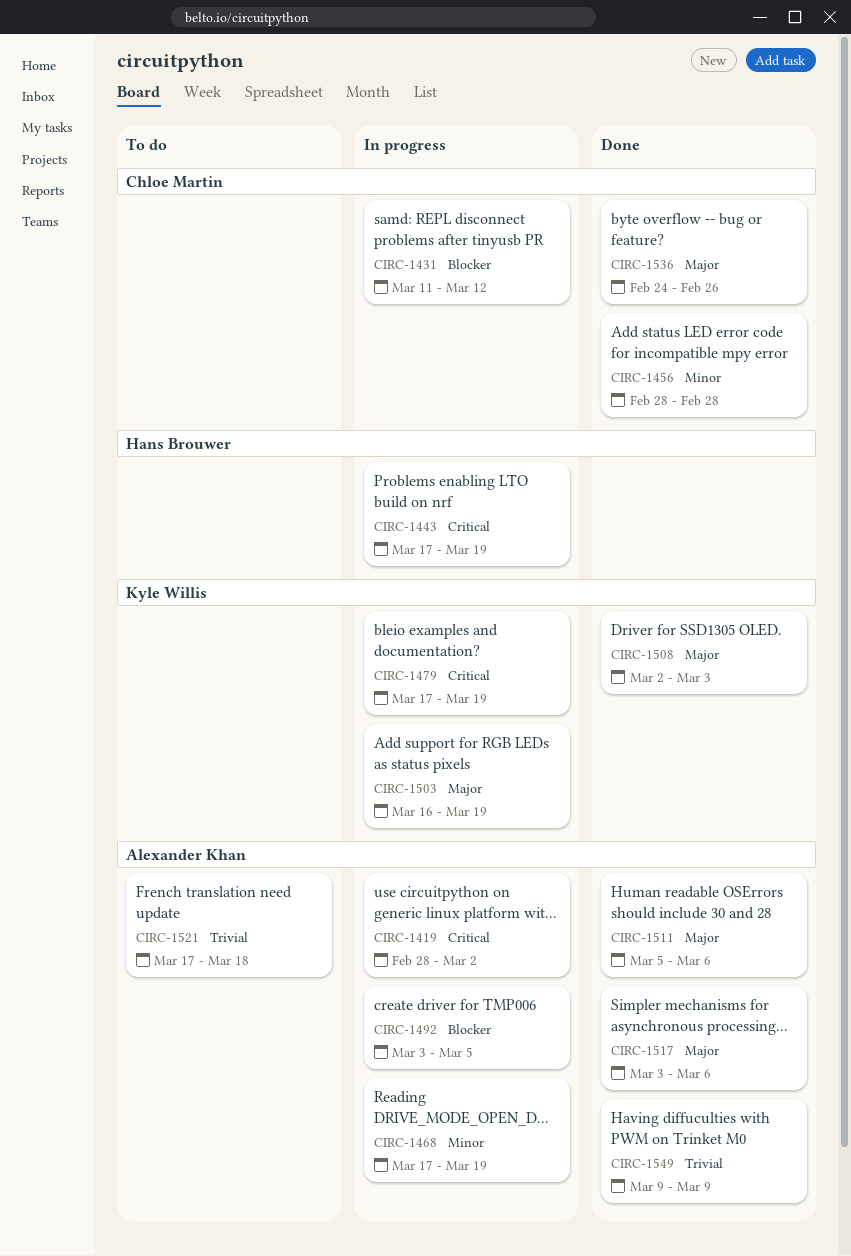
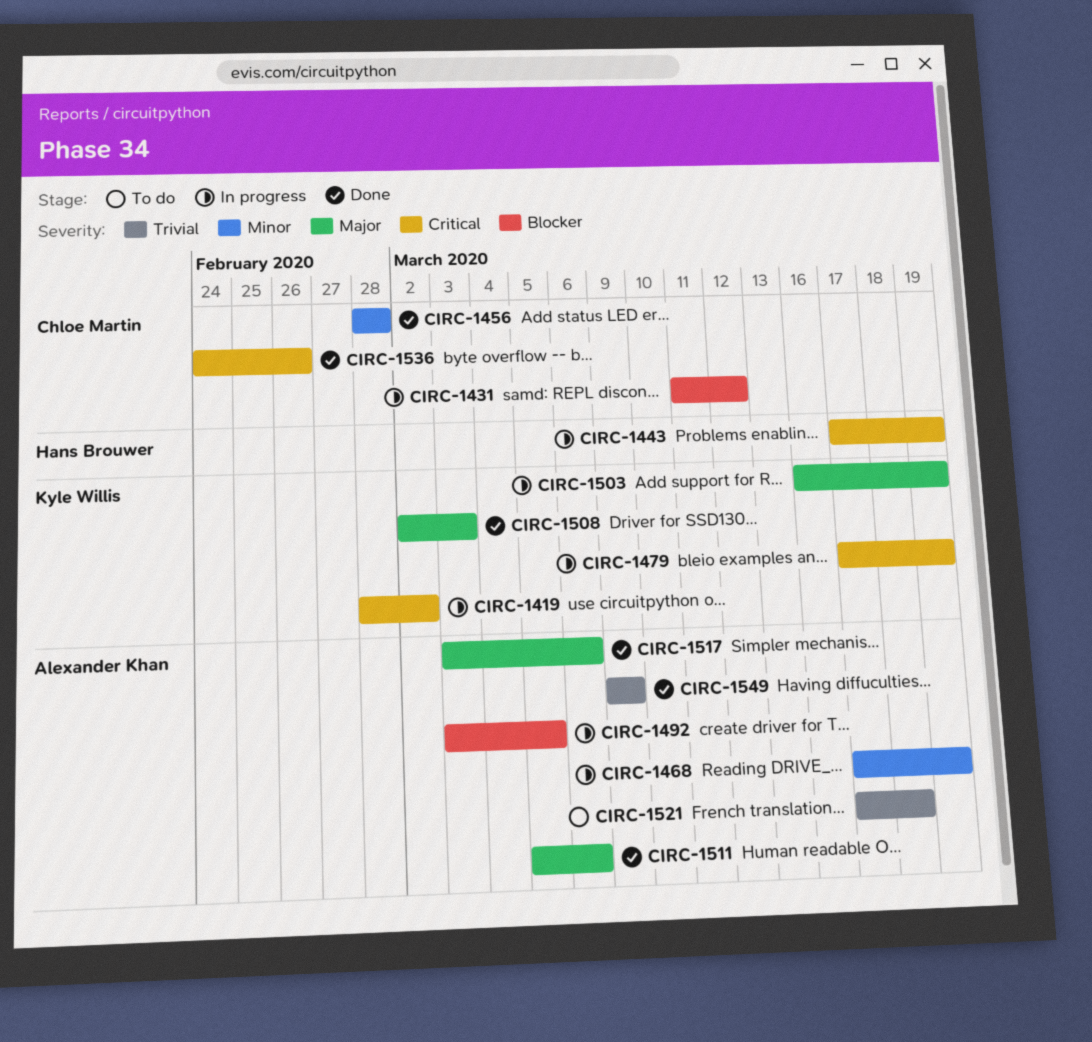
CIRC-1419, owner: Alexander Khan -> Kyle Willis
CIRC-1536, priority: Major -> Critical

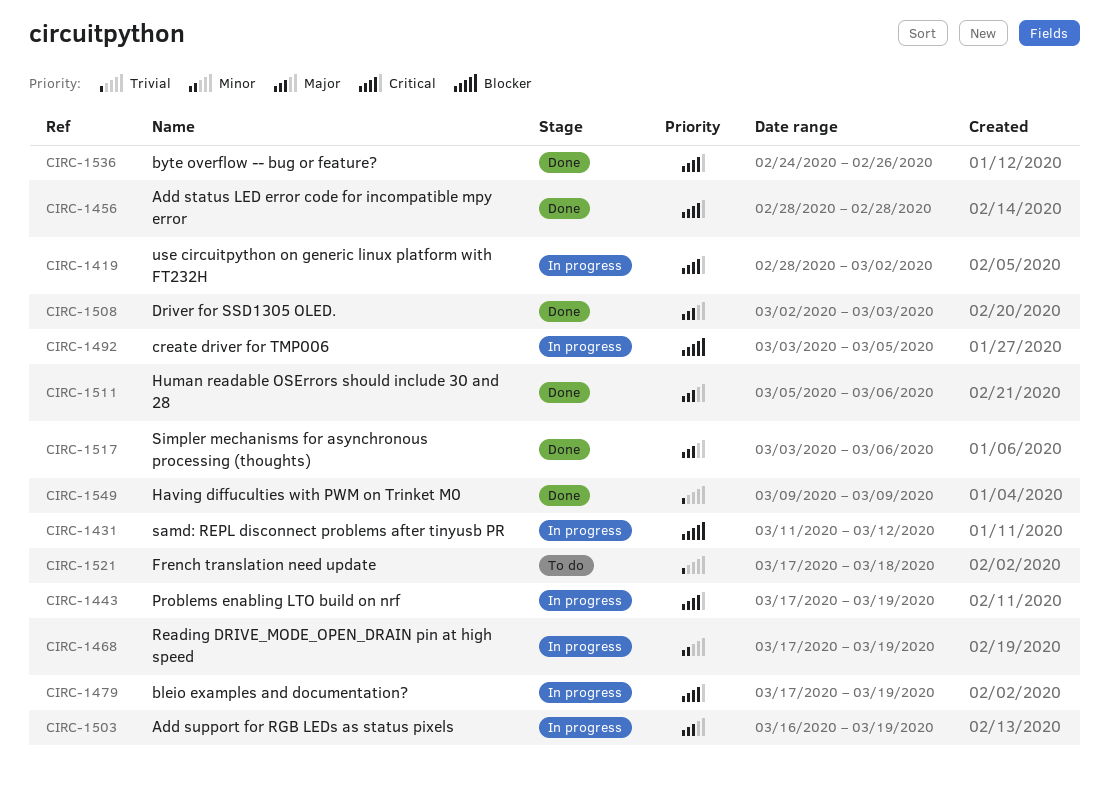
CIRC-1456, priority: Minor -> Critical

